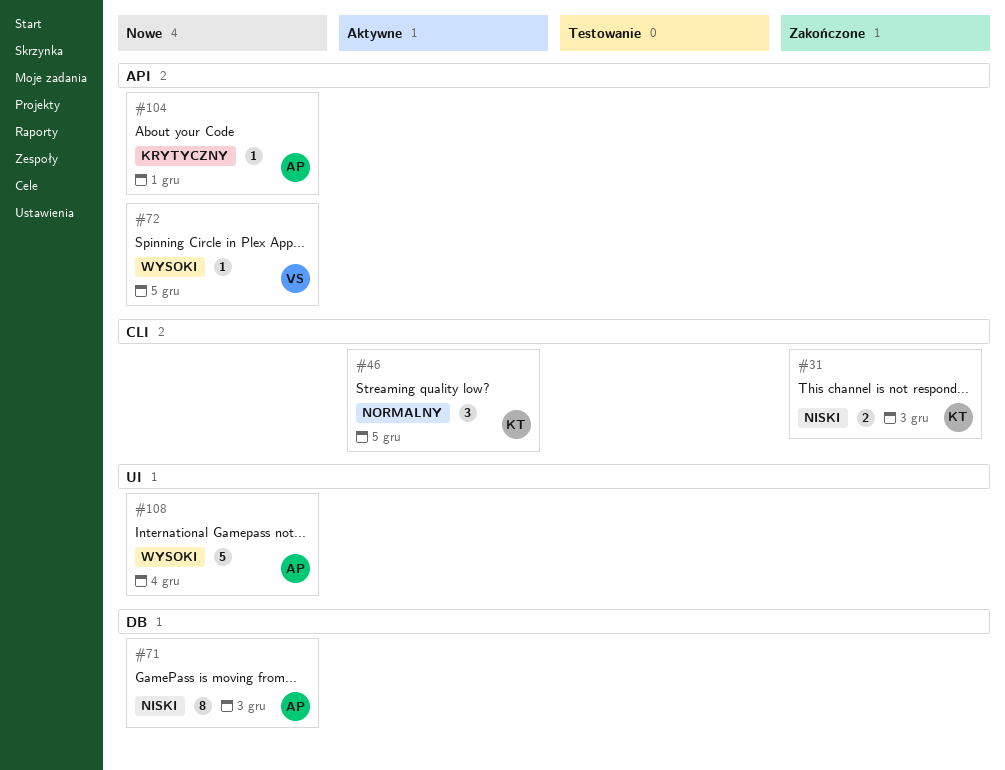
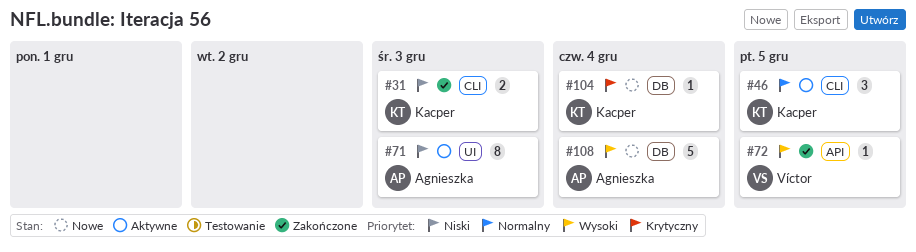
#71, status: Nowe -> Aktywne
#71, label: DB -> UI
#72, status: Nowe -> Zakończone
#104, owner: Agnieszka -> Kacper
#104, label: API -> DB
#104, due: Dec 1 -> Dec 4
#108, label: UI -> DB

